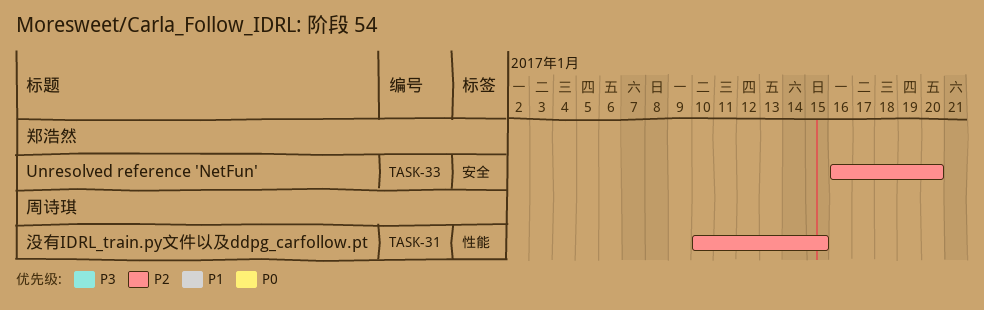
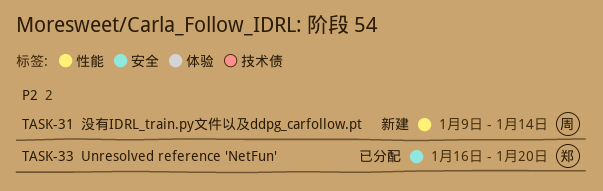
TASK-31, start: Jan 10 -> Jan 9
TASK-31, due: Jan 15 -> Jan 14

